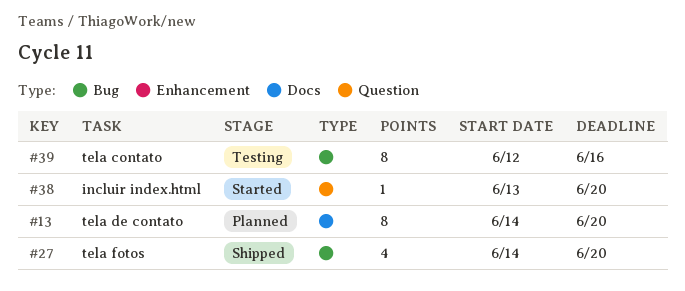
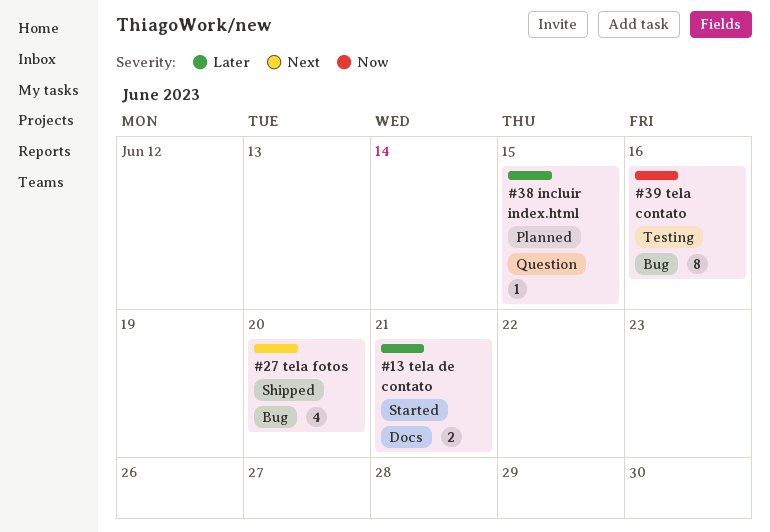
#13, status: Planned -> Started
#13, estimate: 8 -> 2
#13, due: Jun 20 -> Jun 21
#38, status: Started -> Planned
#38, due: Jun 20 -> Jun 15

